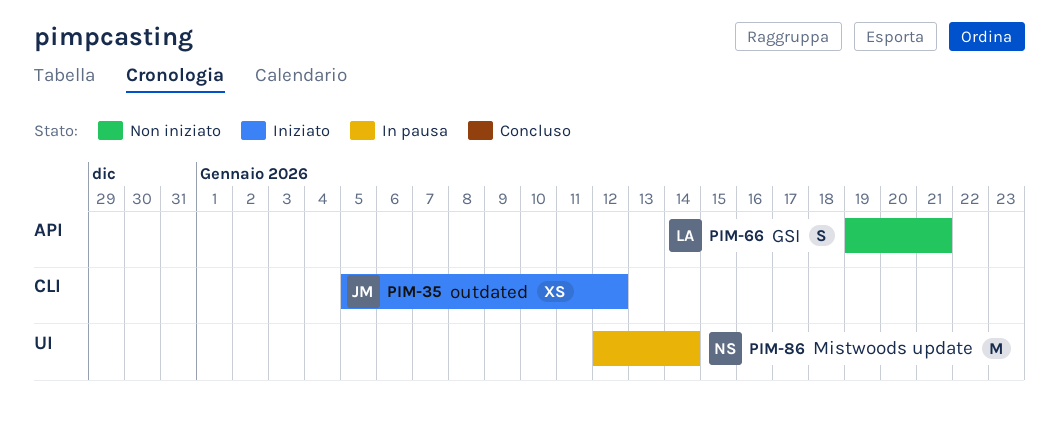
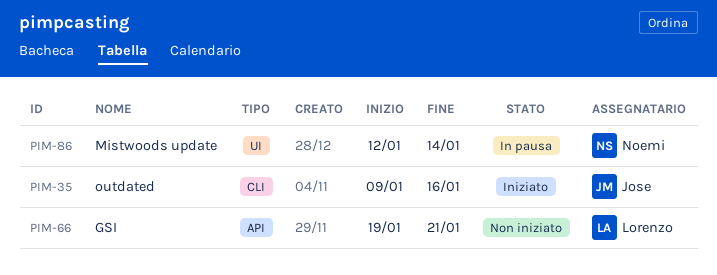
PIM-35, start: Jan 5 -> Jan 9
PIM-35, due: Jan 12 -> Jan 16

